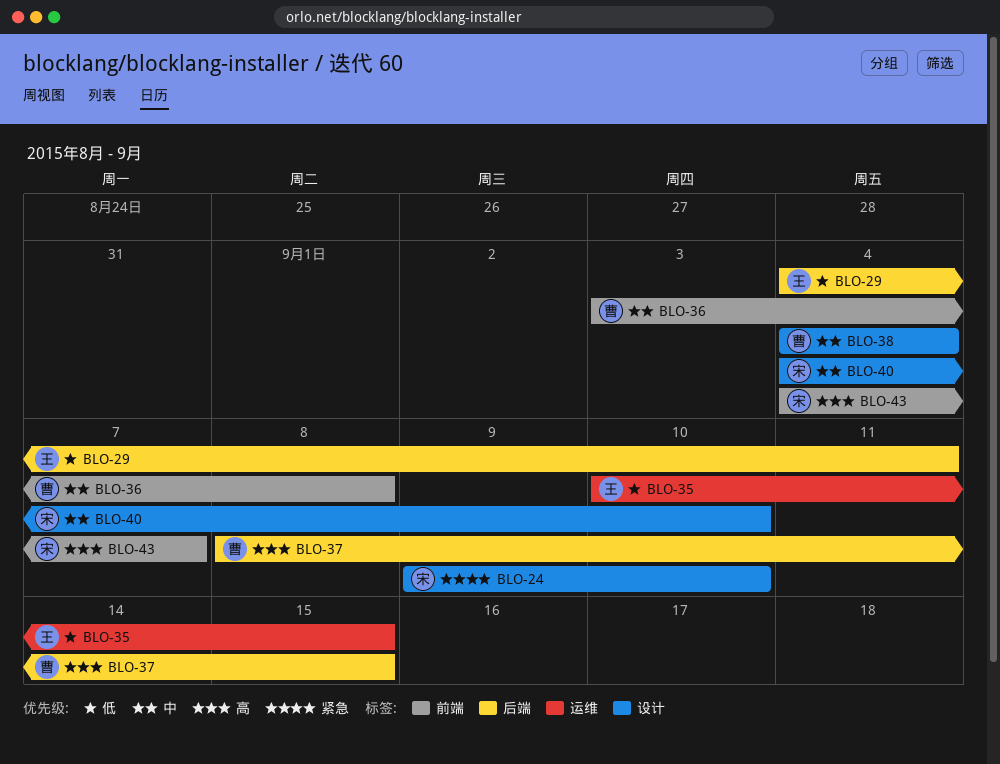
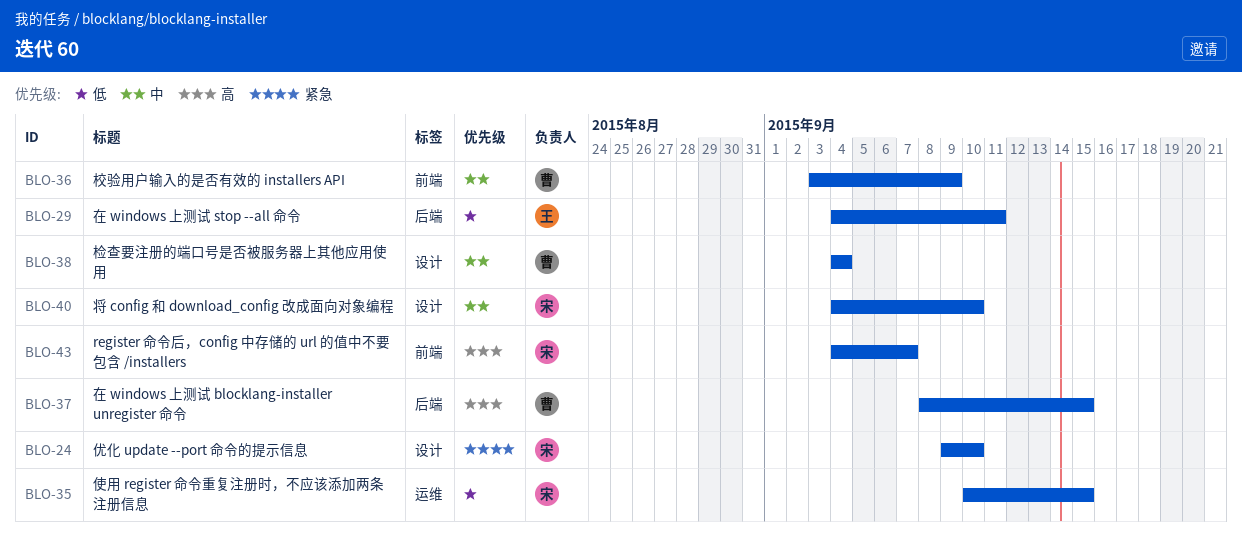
BLO-35, owner: 王 -> 宋
BLO-36, due: Sep 8 -> Sep 9

